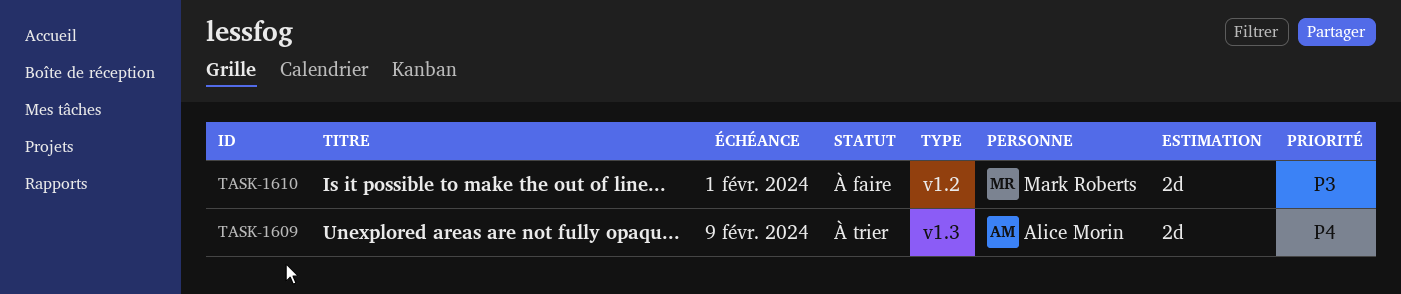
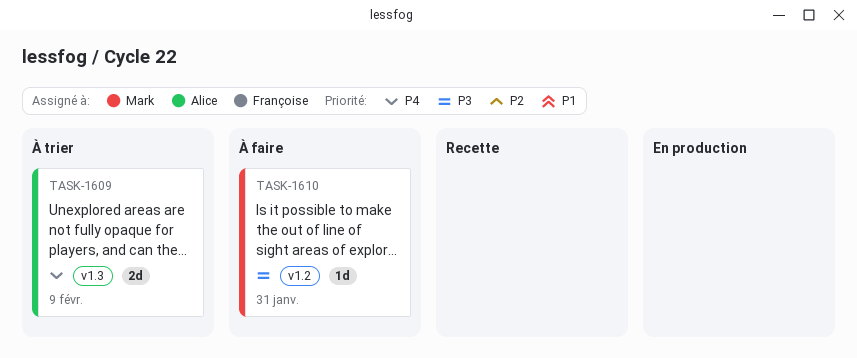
TASK-1610, estimate: 2d -> 1d
TASK-1610, due: Feb 1 -> Jan 31

